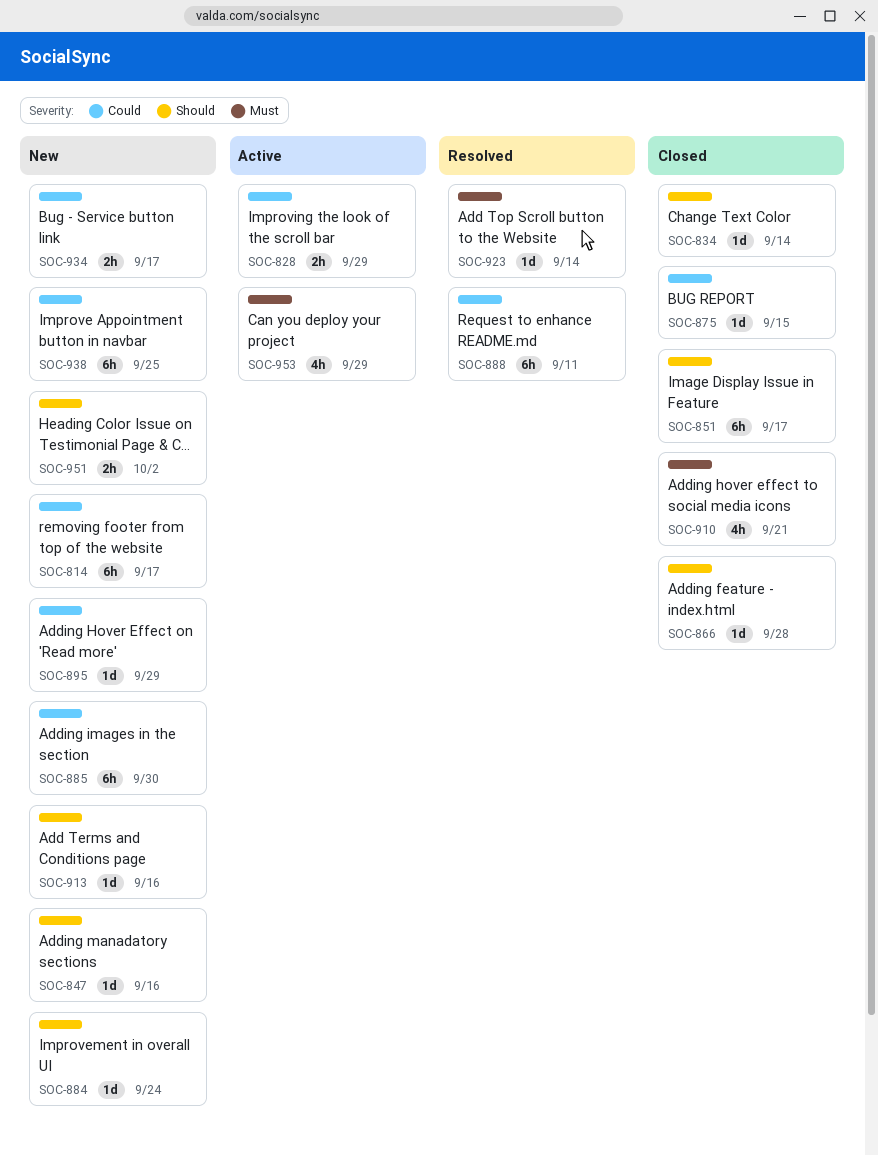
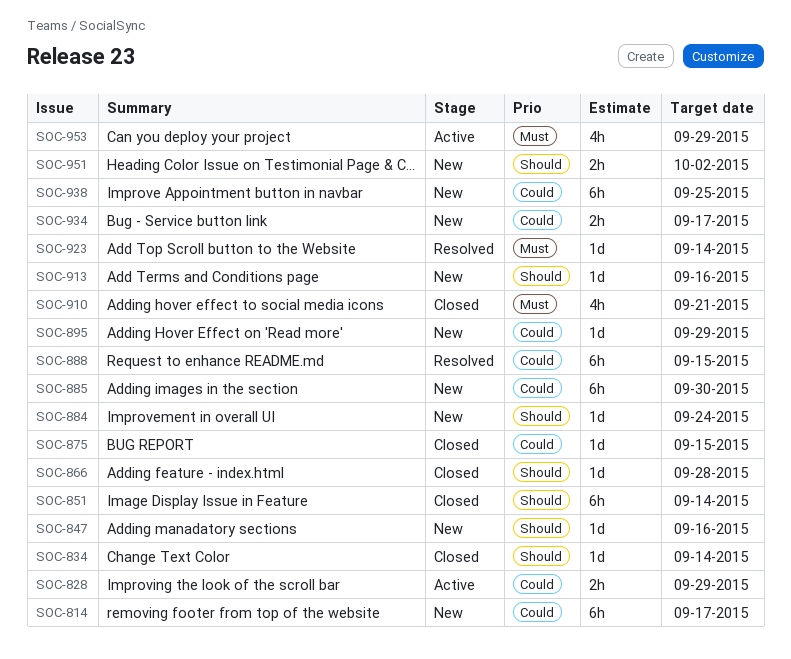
SOC-851, due: Sep 17 -> Sep 14
SOC-888, due: Sep 11 -> Sep 15

